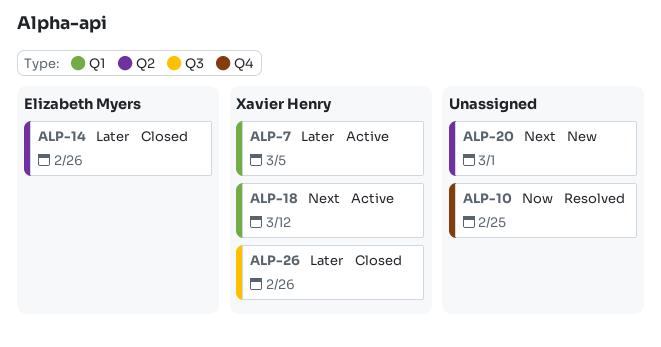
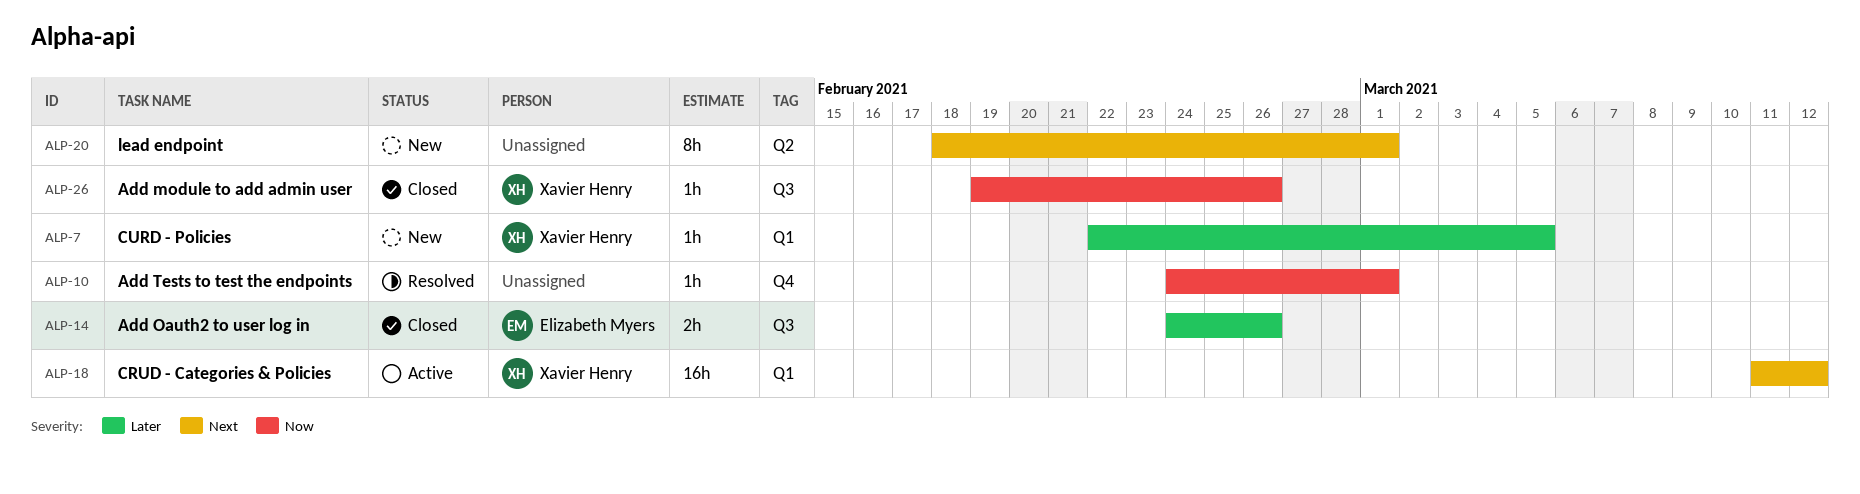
ALP-7, status: Active -> New
ALP-10, due: Feb 25 -> Mar 1
ALP-14, label: Q2 -> Q3
ALP-26, priority: Later -> Now

